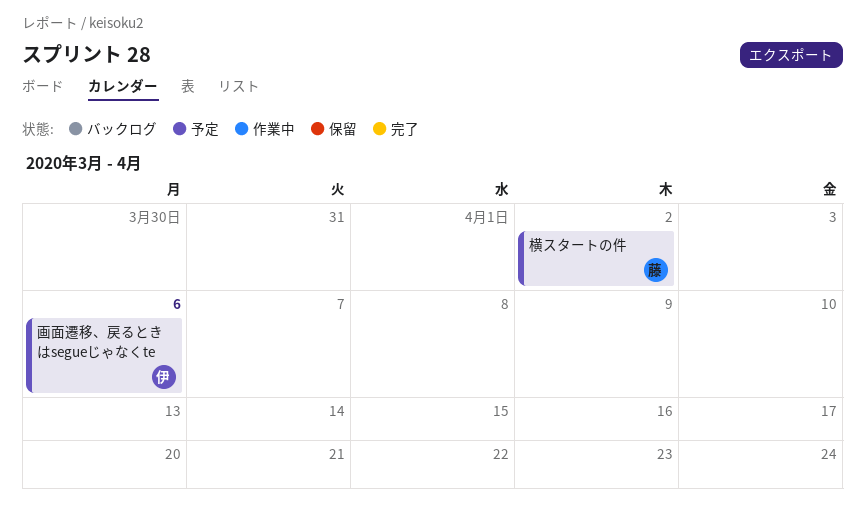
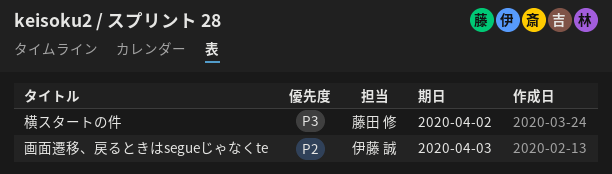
画面遷移、戻るときはsegueじゃなくte, due: Apr 6 -> Apr 3

